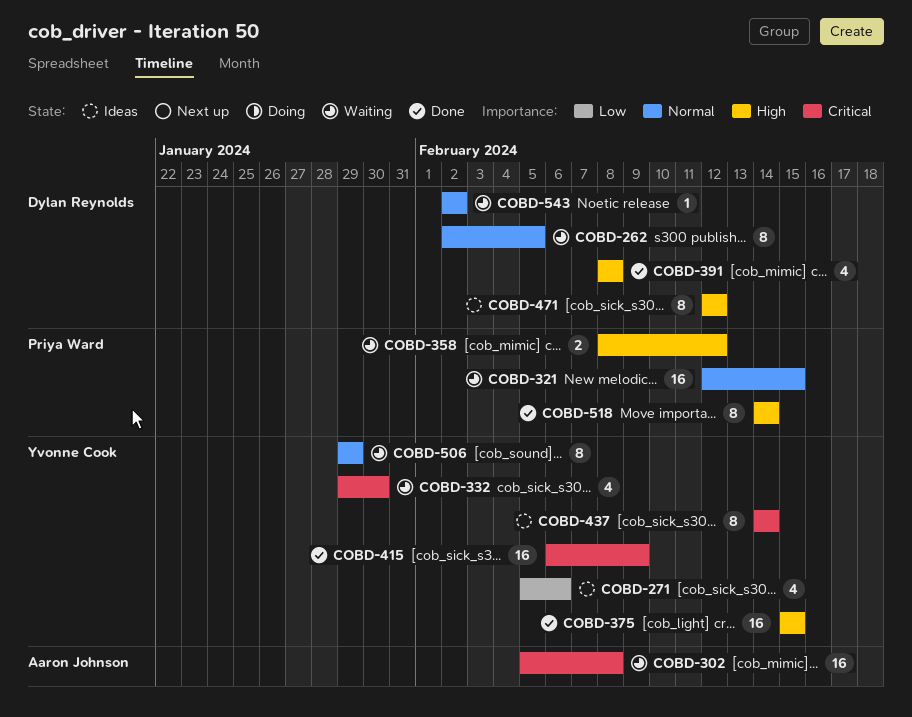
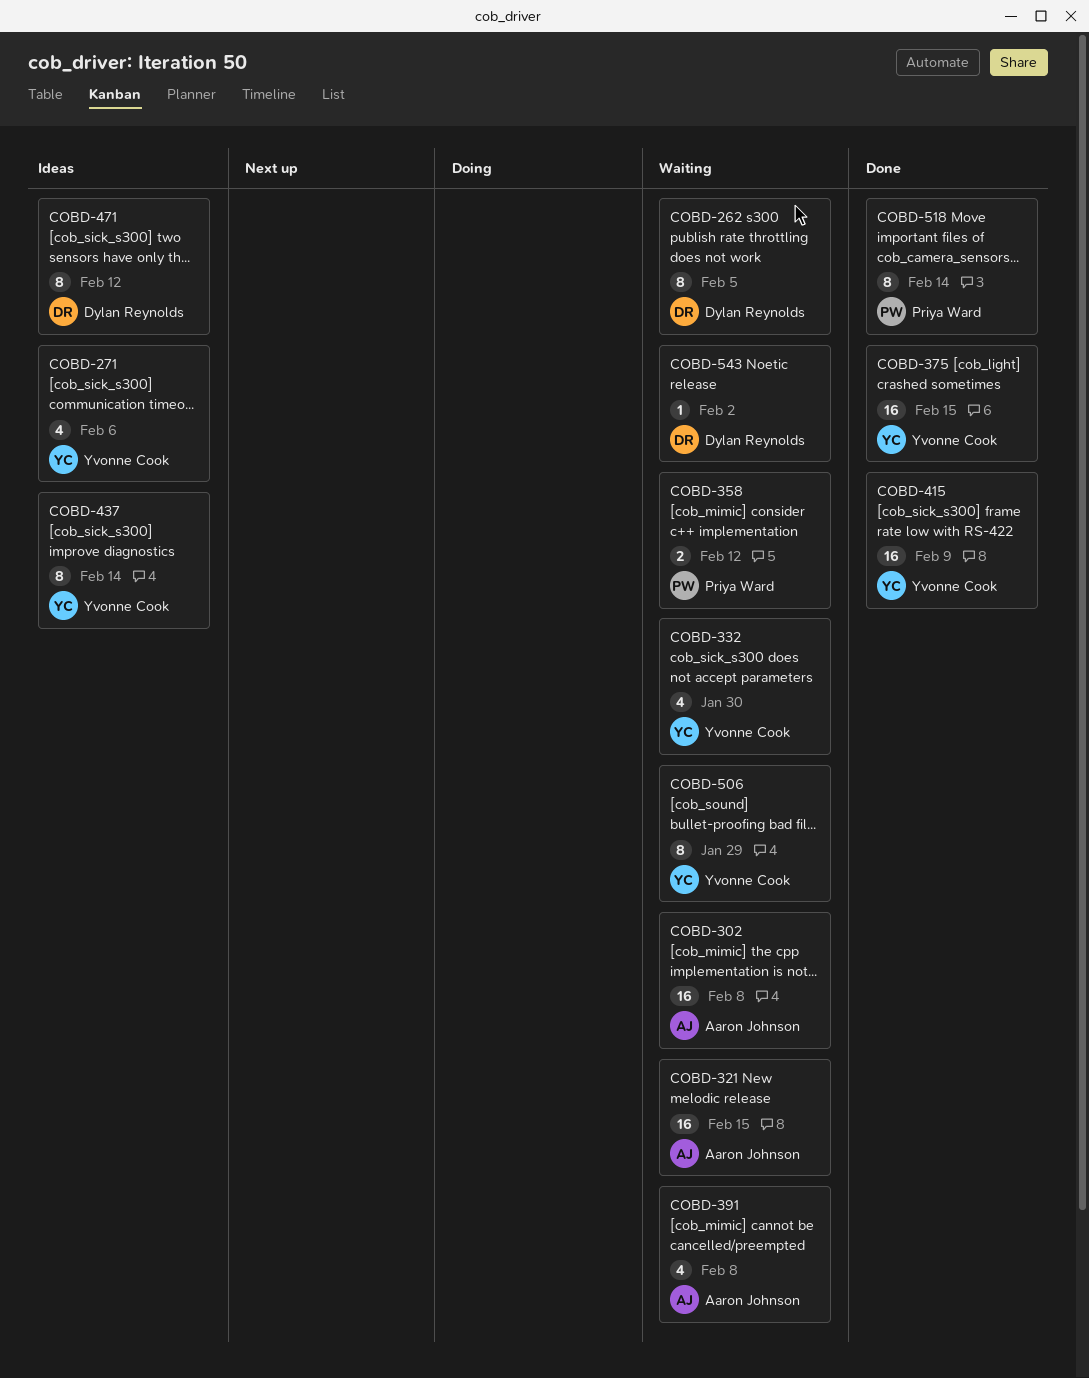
COBD-321, owner: Priya Ward -> Aaron Johnson
COBD-391, status: Done -> Waiting
COBD-391, owner: Dylan Reynolds -> Aaron Johnson

